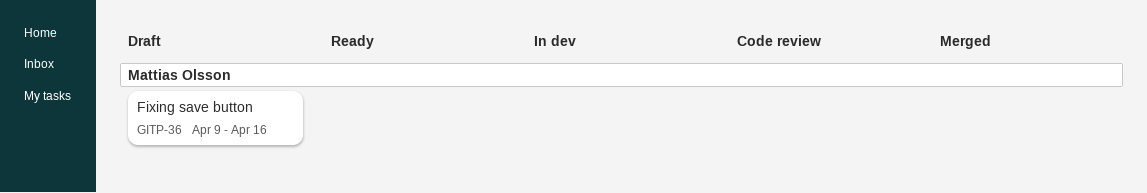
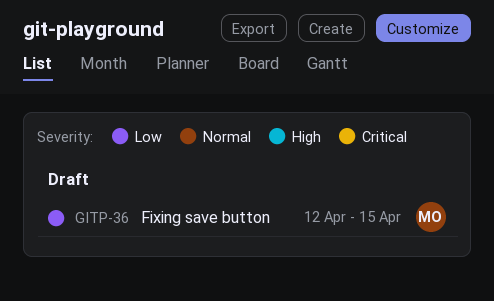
GITP-36, start: Apr 9 -> Apr 12
GITP-36, due: Apr 16 -> Apr 15

